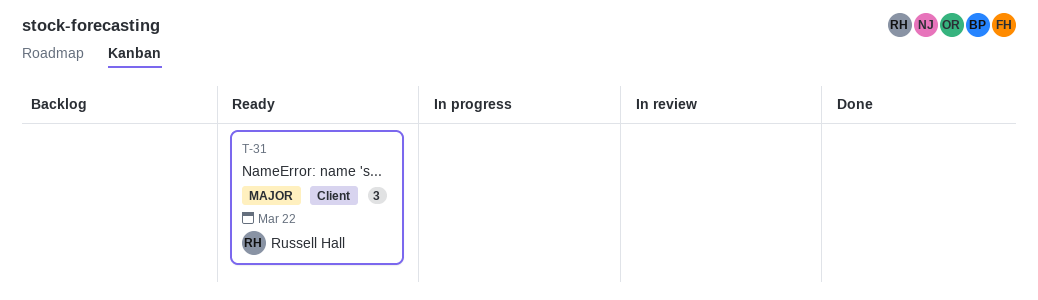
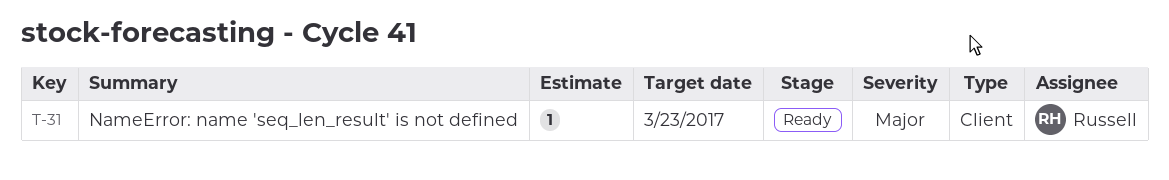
T-31, estimate: 3 -> 1
T-31, due: Mar 22 -> Mar 23

